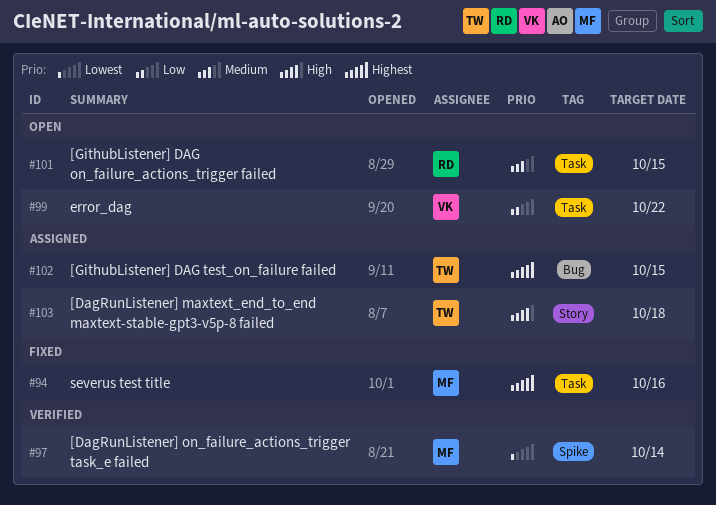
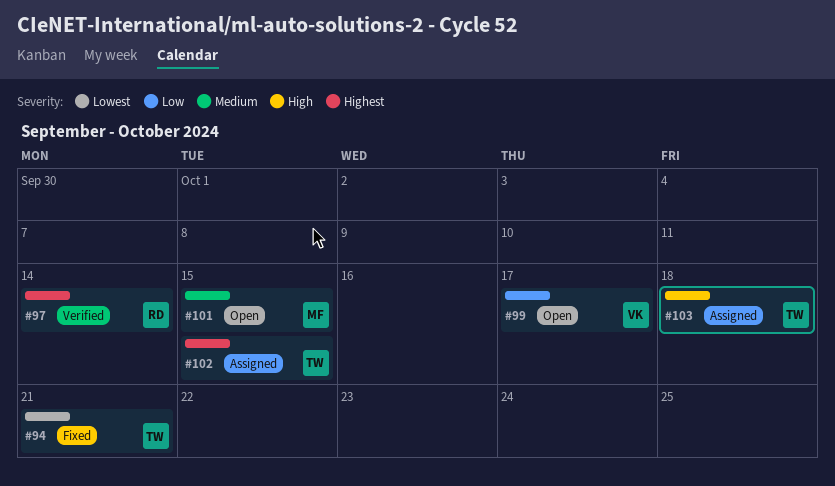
#94, owner: MF -> TW
#94, priority: Highest -> Lowest
#94, due: Oct 16 -> Oct 21
#97, owner: MF -> RD
#97, priority: Lowest -> Highest
#99, due: Oct 22 -> Oct 17
#101, owner: RD -> MF

